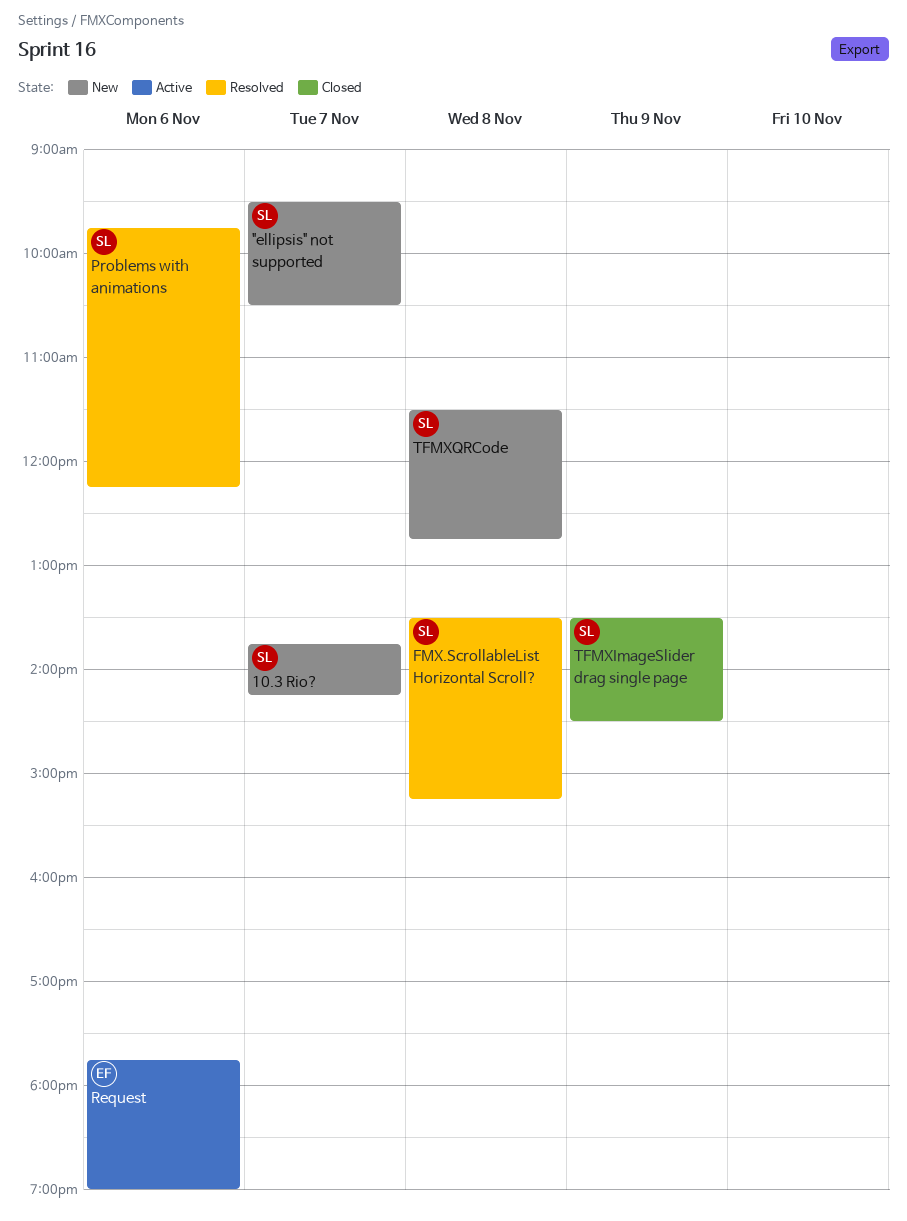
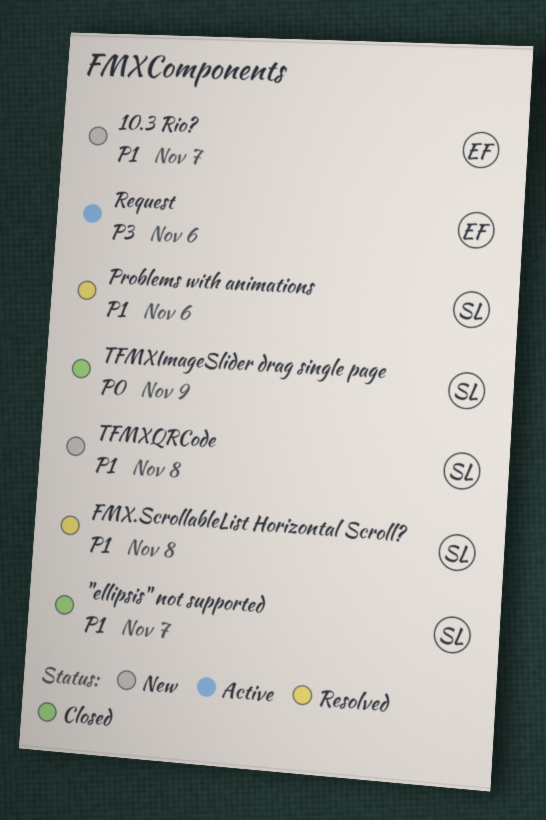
"ellipsis" not supported, status: New -> Closed
10.3 Rio?, owner: SL -> EF

